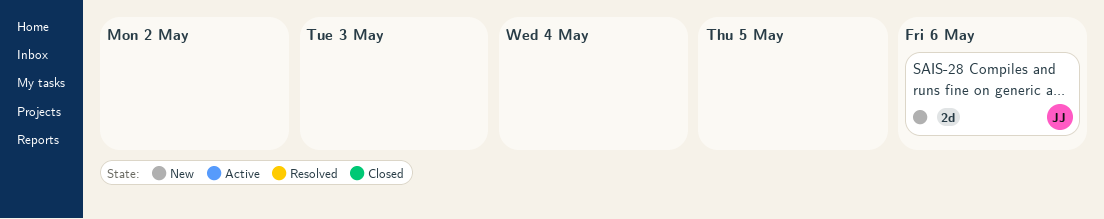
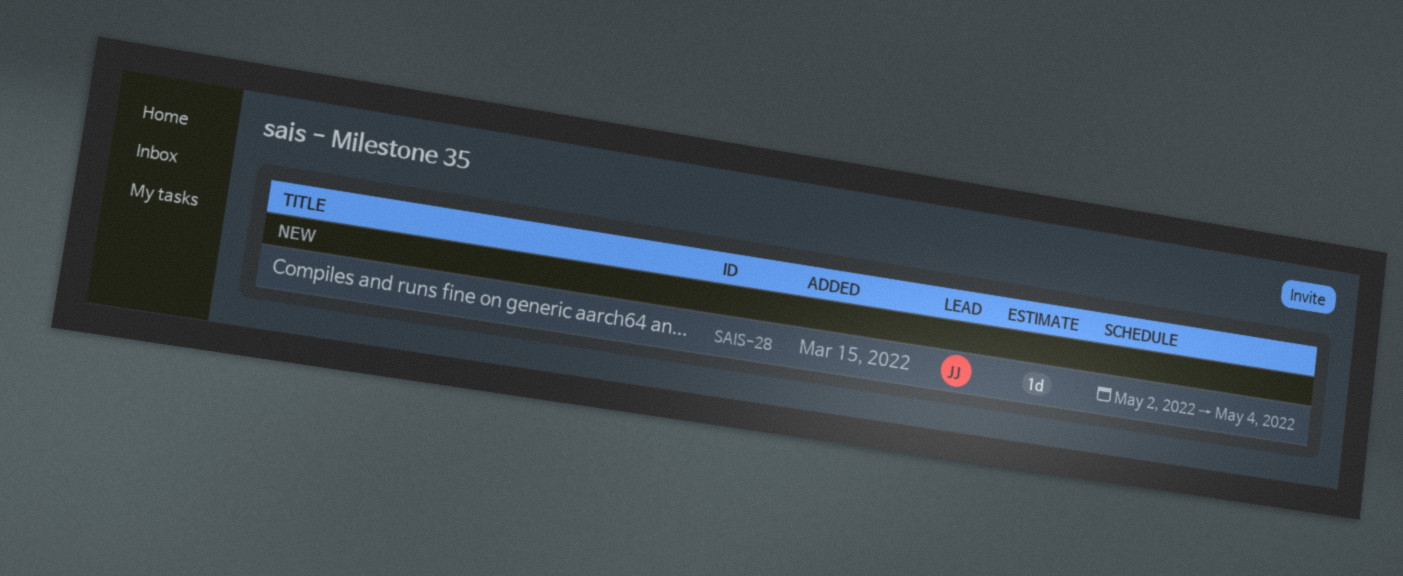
SAIS-28, estimate: 2d -> 1d
SAIS-28, due: May 6 -> May 4

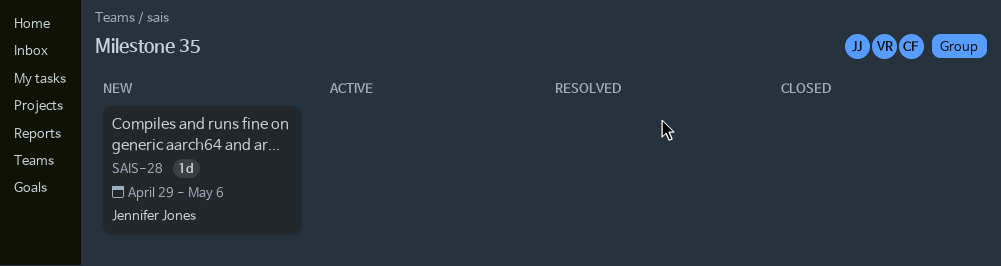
SAIS-28, start: May 2 -> Apr 29
SAIS-28, due: May 4 -> May 6

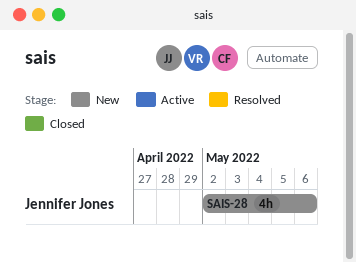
SAIS-28, estimate: 1d -> 4h
SAIS-28, start: Apr 29 -> May 2

